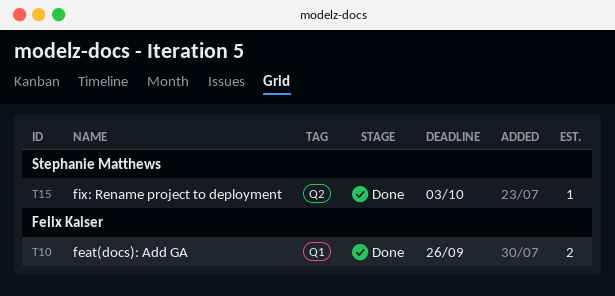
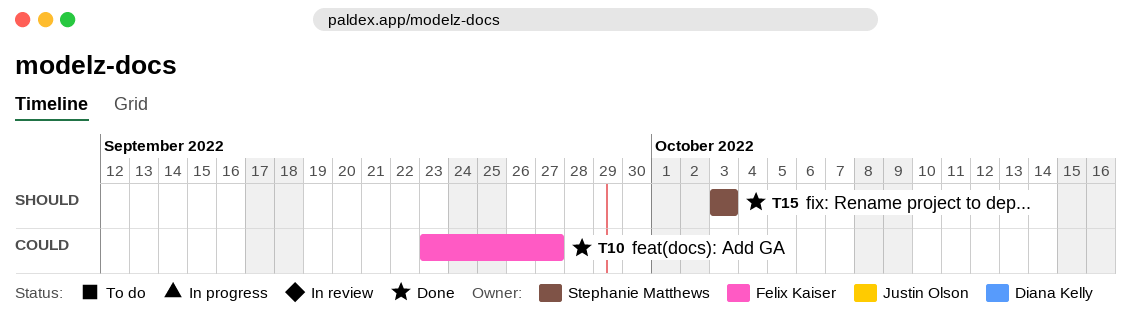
T10, due: Sep 26 -> Sep 27

